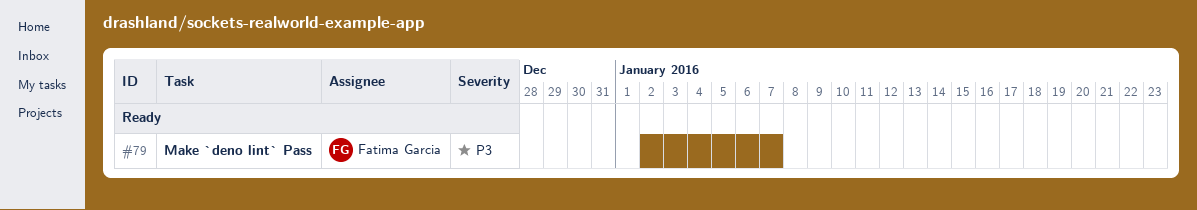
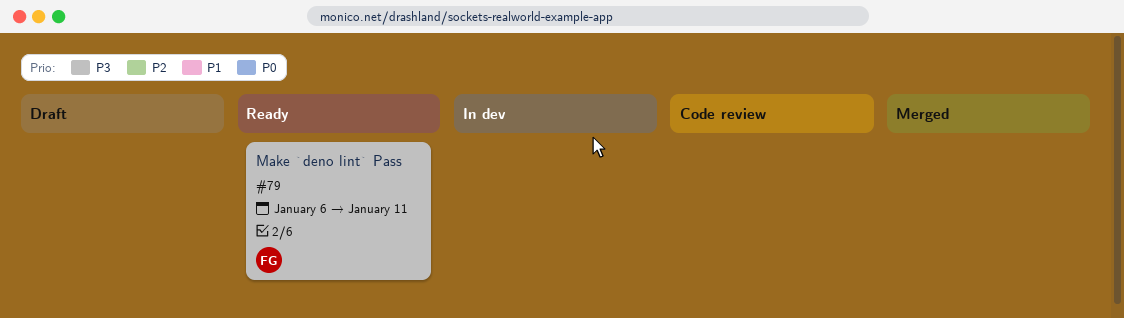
#79, start: Jan 2 -> Jan 6
#79, due: Jan 7 -> Jan 11

